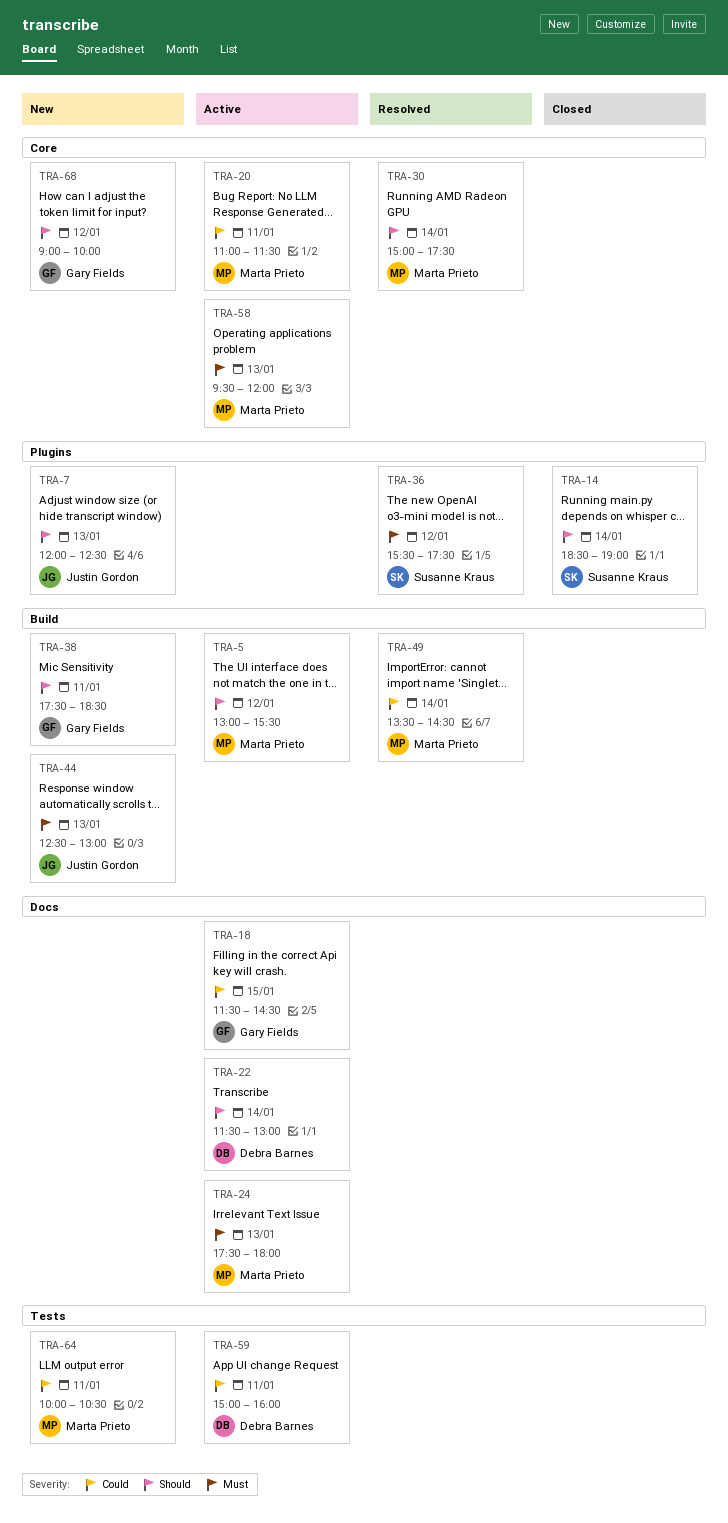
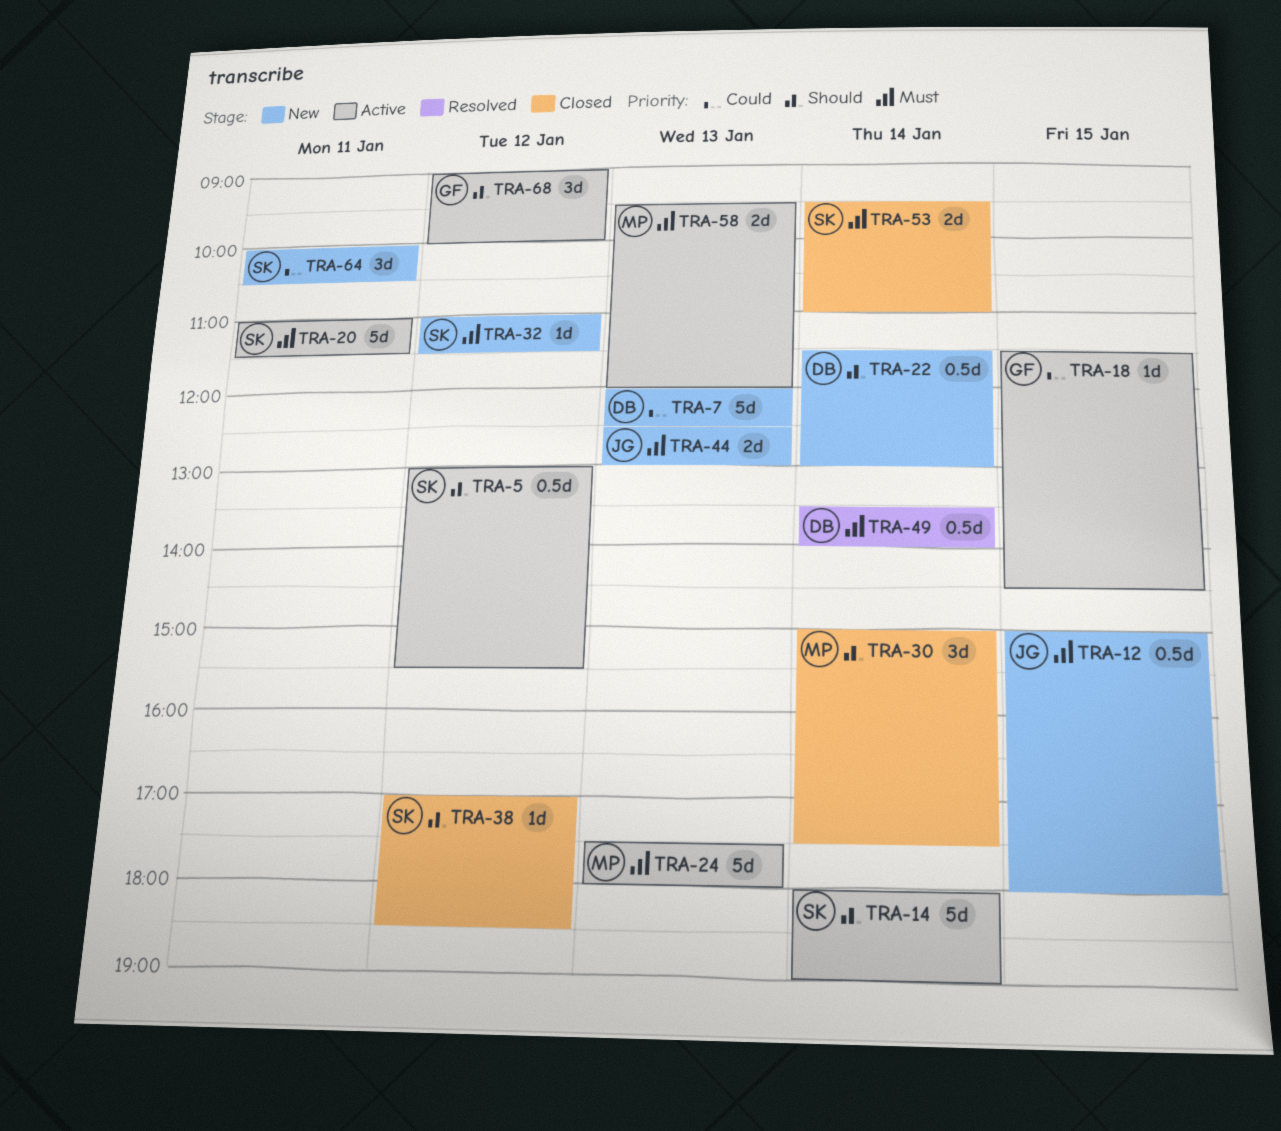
TRA-5, owner: Marta Prieto -> Susanne Kraus
TRA-7, owner: Justin Gordon -> Debra Barnes
TRA-7, priority: Should -> Could
TRA-12: none -> present
TRA-14, status: Closed -> Active
TRA-14, begins: 18:30 -> 18:00
TRA-20, owner: Marta Prieto -> Susanne Kraus
TRA-20, priority: Could -> Must
TRA-22, status: Active -> New
TRA-30, status: Resolved -> Closed
TRA-32: none -> present
TRA-36: present -> none
TRA-38, status: New -> Closed
TRA-38, owner: Gary Fields -> Susanne Kraus
TRA-38, day: Jan 11 -> Jan 12
TRA-38, begins: 17:30 -> 17:00
TRA-49, owner: Marta Prieto -> Debra Barnes
TRA-49, priority: Could -> Must
TRA-49, ends: 14:30 -> 14:00
TRA-53: none -> present
TRA-59: present -> none
TRA-64, owner: Marta Prieto -> Susanne Kraus
TRA-68, status: New -> Active

